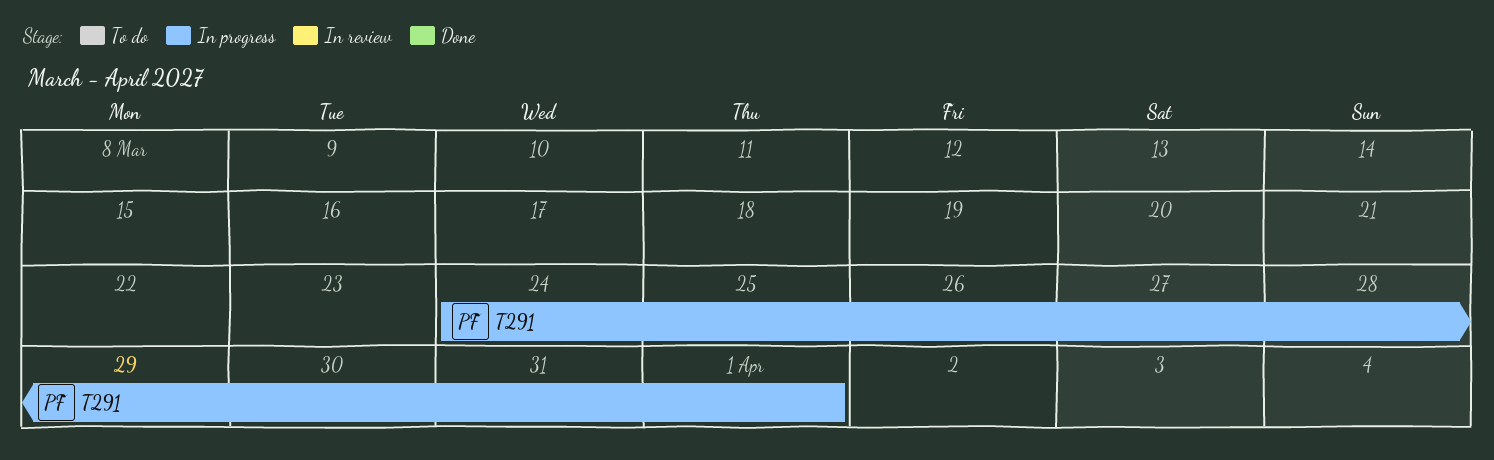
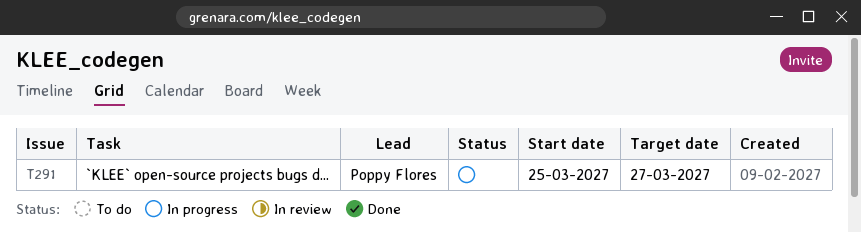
T291, start: Mar 24 -> Mar 25
T291, due: Apr 1 -> Mar 27

